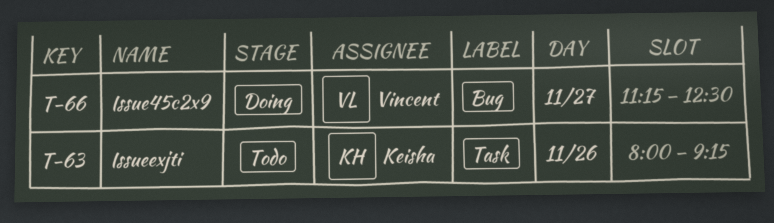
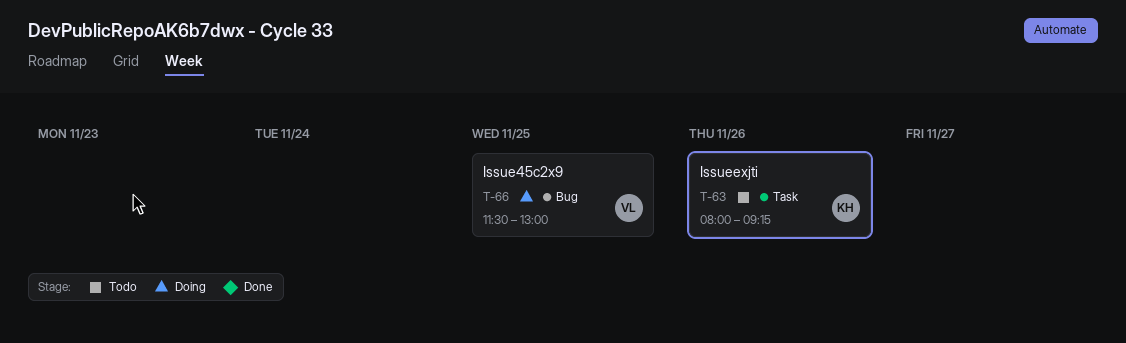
T-66, day: Nov 27 -> Nov 25
T-66, begins: 11:15 -> 11:30
T-66, ends: 12:30 -> 13:00

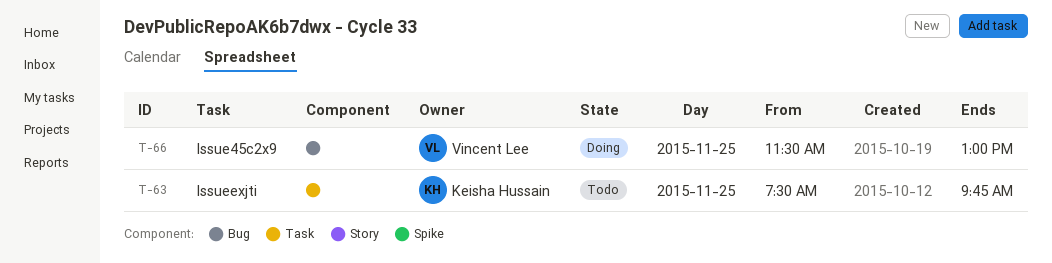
T-63, day: Nov 26 -> Nov 25
T-63, begins: 08:00 -> 07:30
T-63, ends: 09:15 -> 09:45

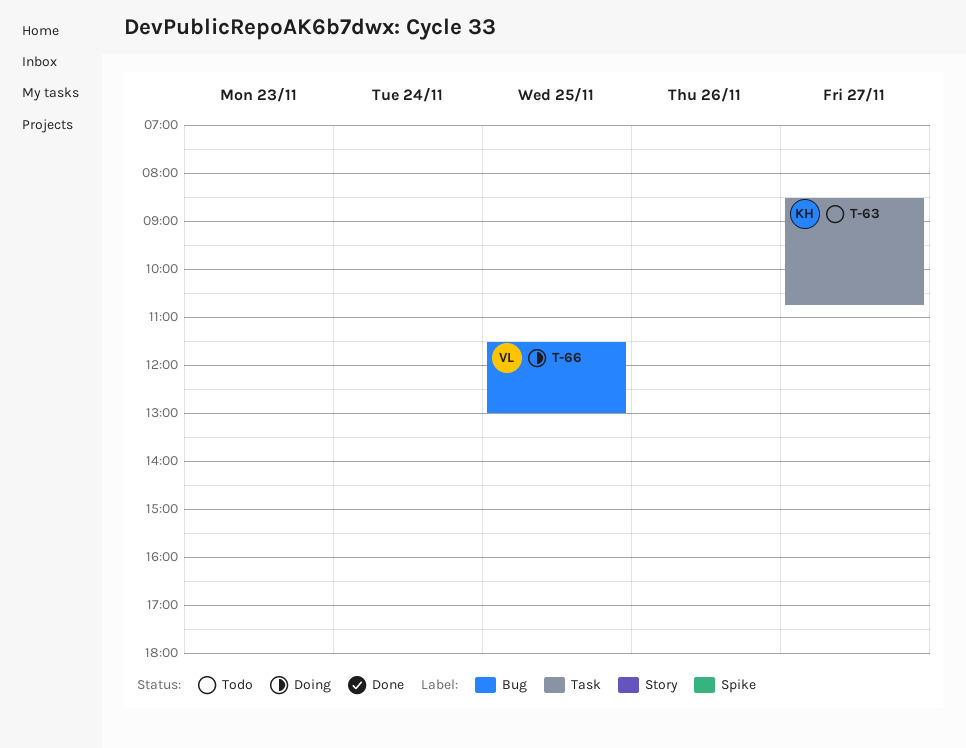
T-63, day: Nov 25 -> Nov 27
T-63, begins: 07:30 -> 08:30
T-63, ends: 09:45 -> 10:45

